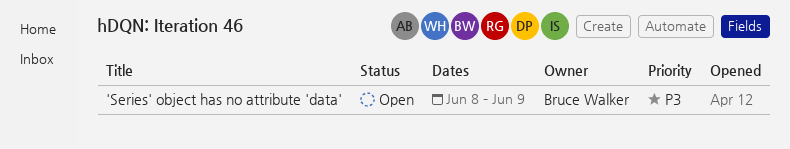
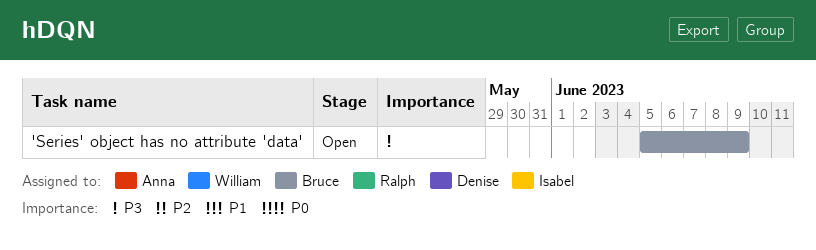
'Series' object has no attribute 'data', start: Jun 8 -> Jun 5

